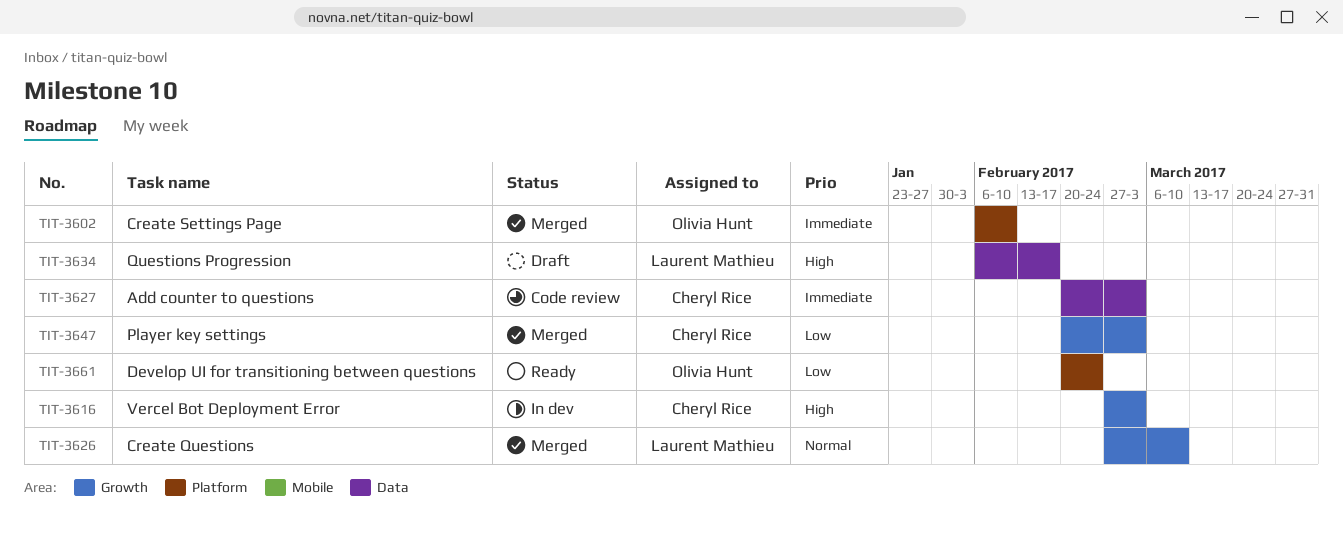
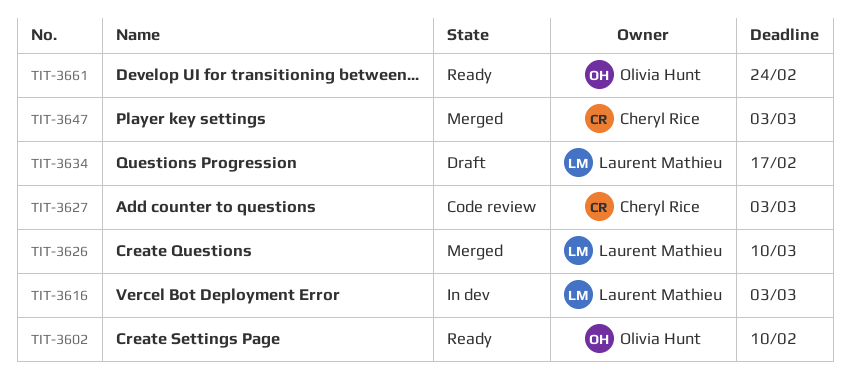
TIT-3602, status: Merged -> Ready
TIT-3616, owner: Cheryl Rice -> Laurent Mathieu

